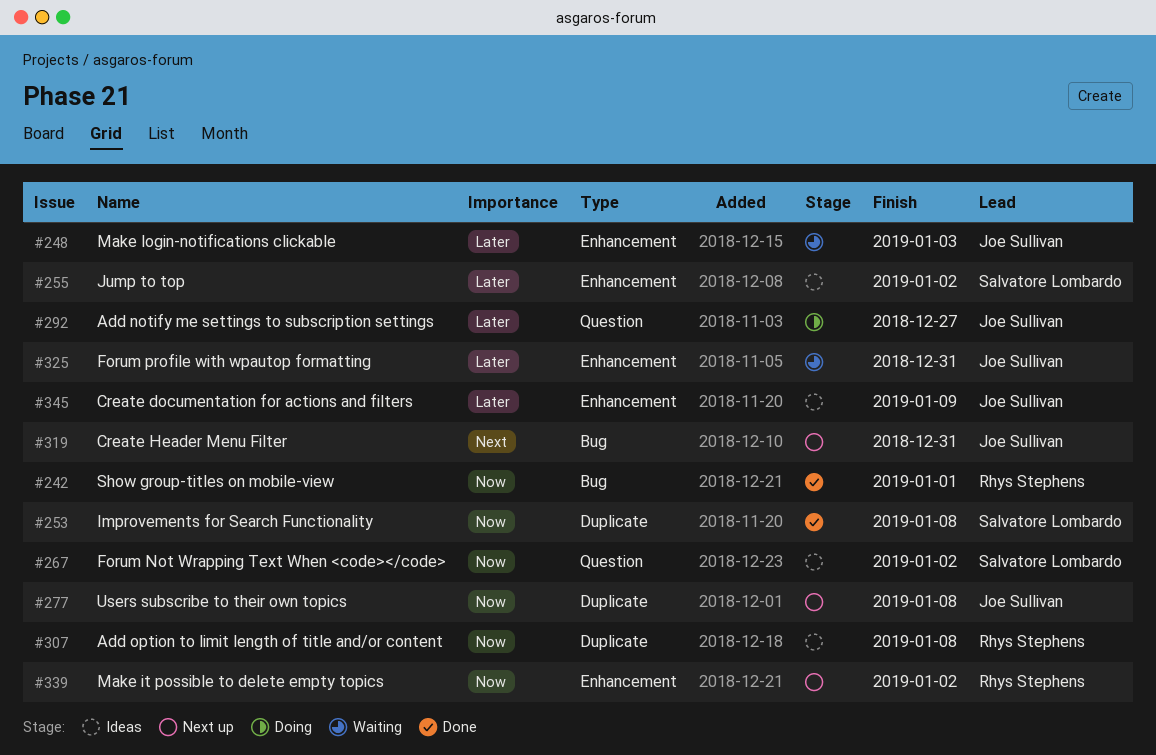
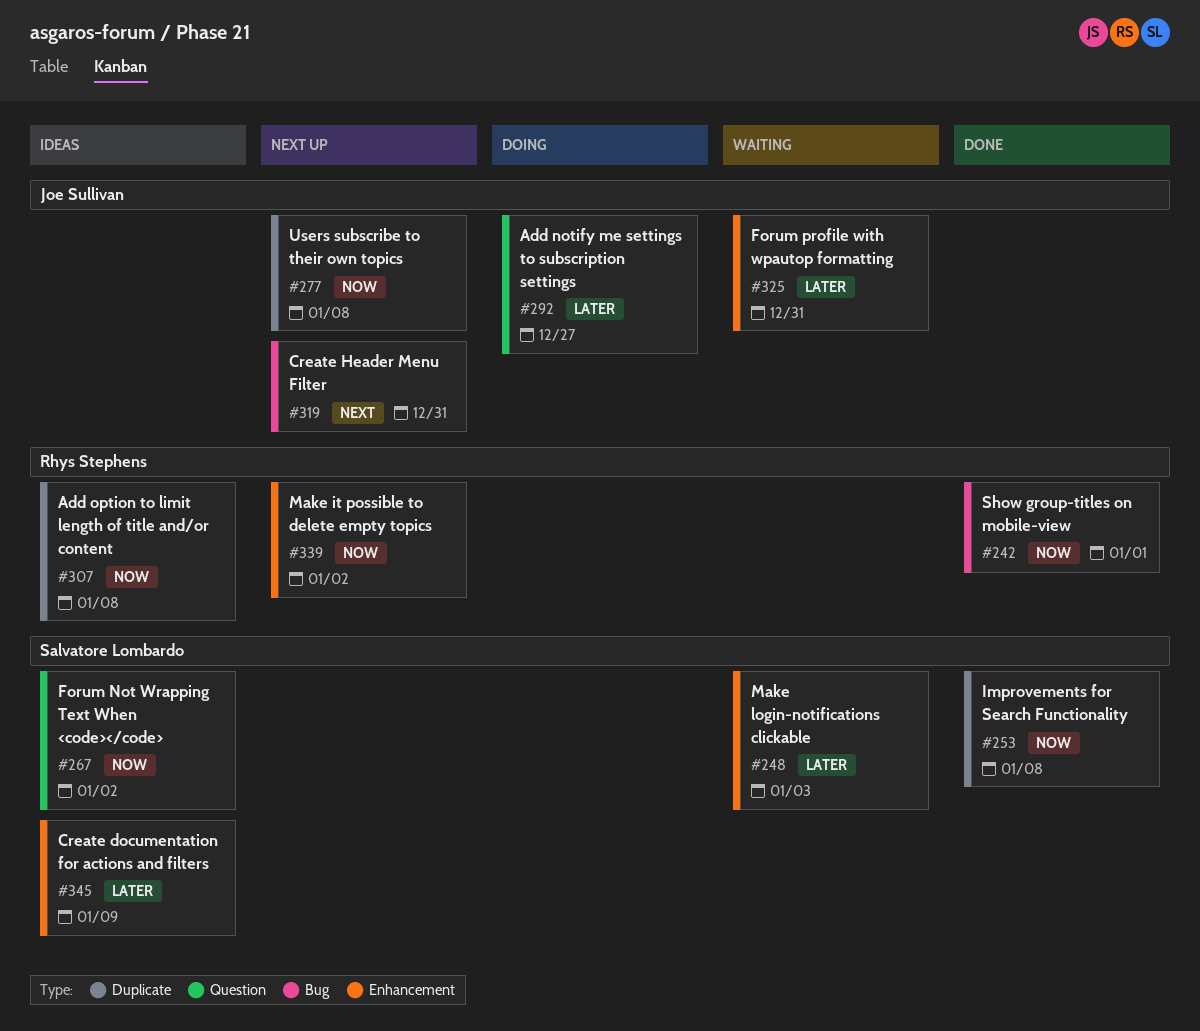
#248, owner: Joe Sullivan -> Salvatore Lombardo
#255: present -> none
#345, owner: Joe Sullivan -> Salvatore Lombardo

